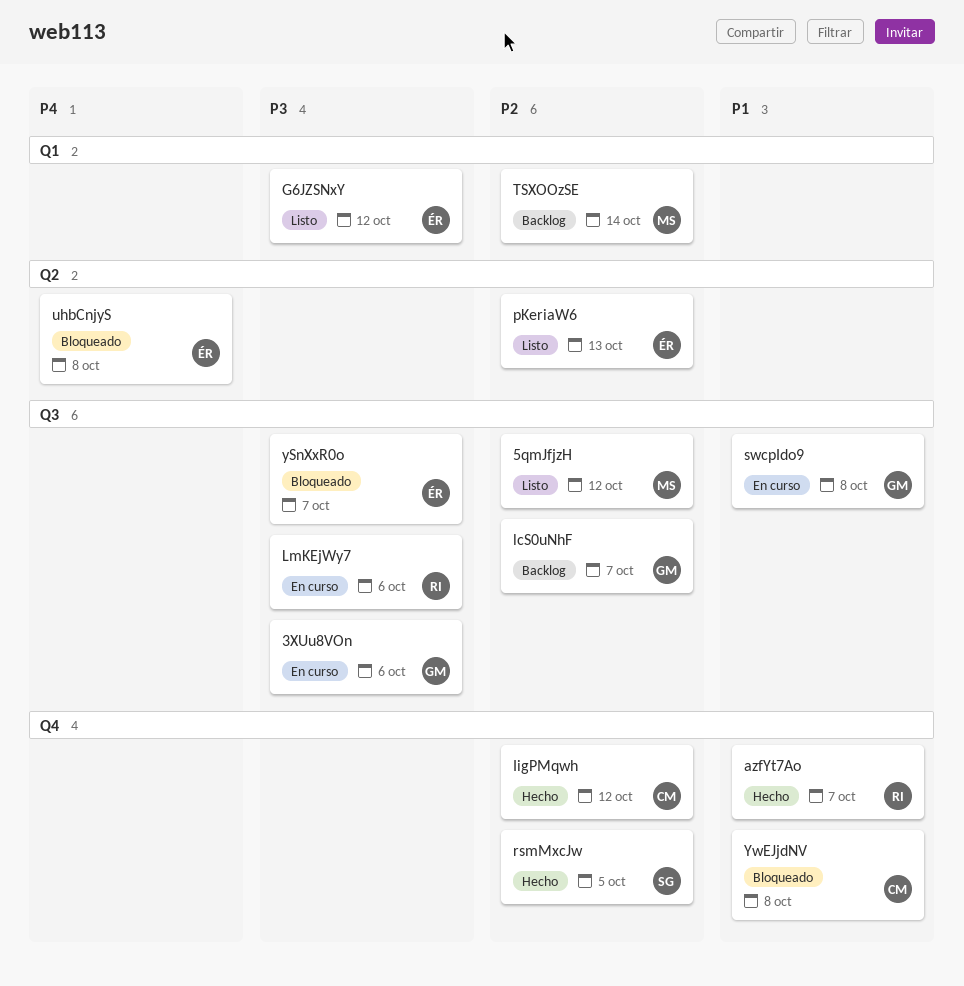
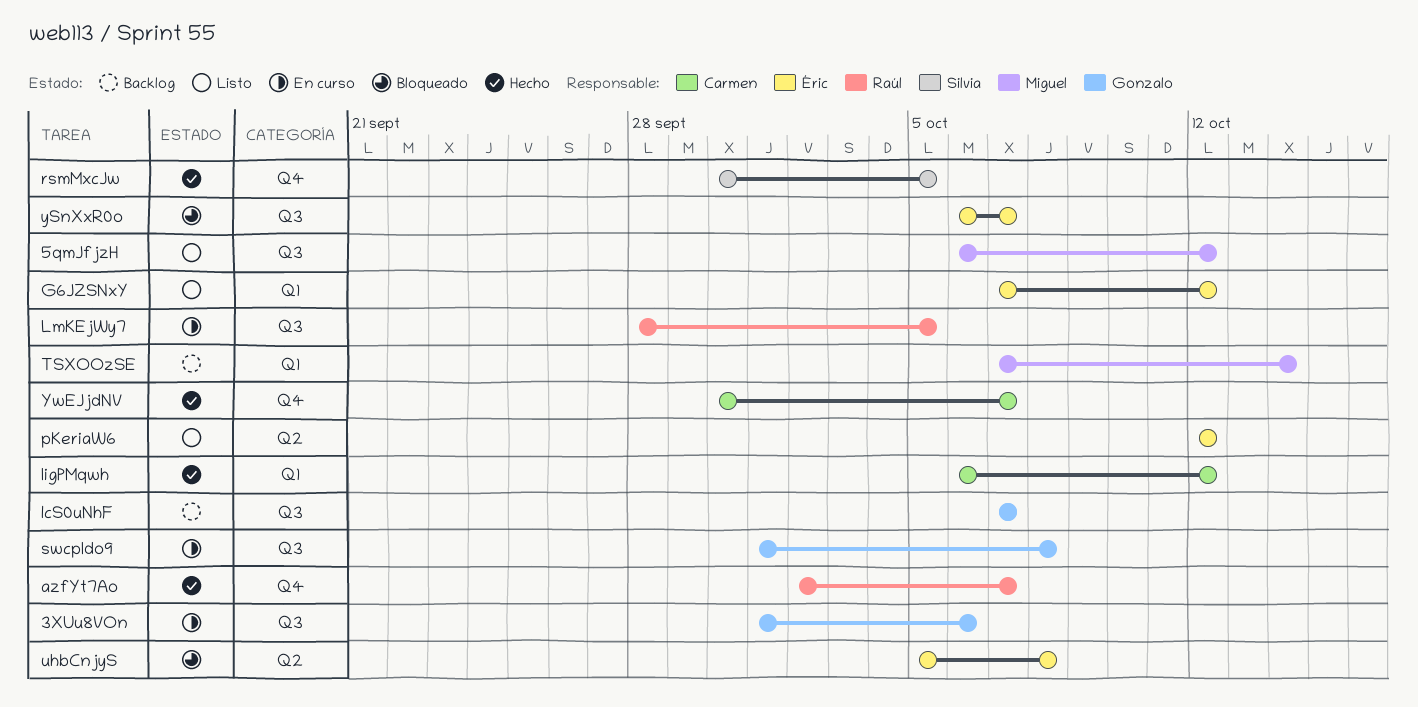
IigPMqwh, label: Q4 -> Q1
LmKEjWy7, due: Oct 6 -> Oct 5
pKeriaW6, due: Oct 13 -> Oct 12
YwEJjdNV, status: Bloqueado -> Hecho
YwEJjdNV, due: Oct 8 -> Oct 7

